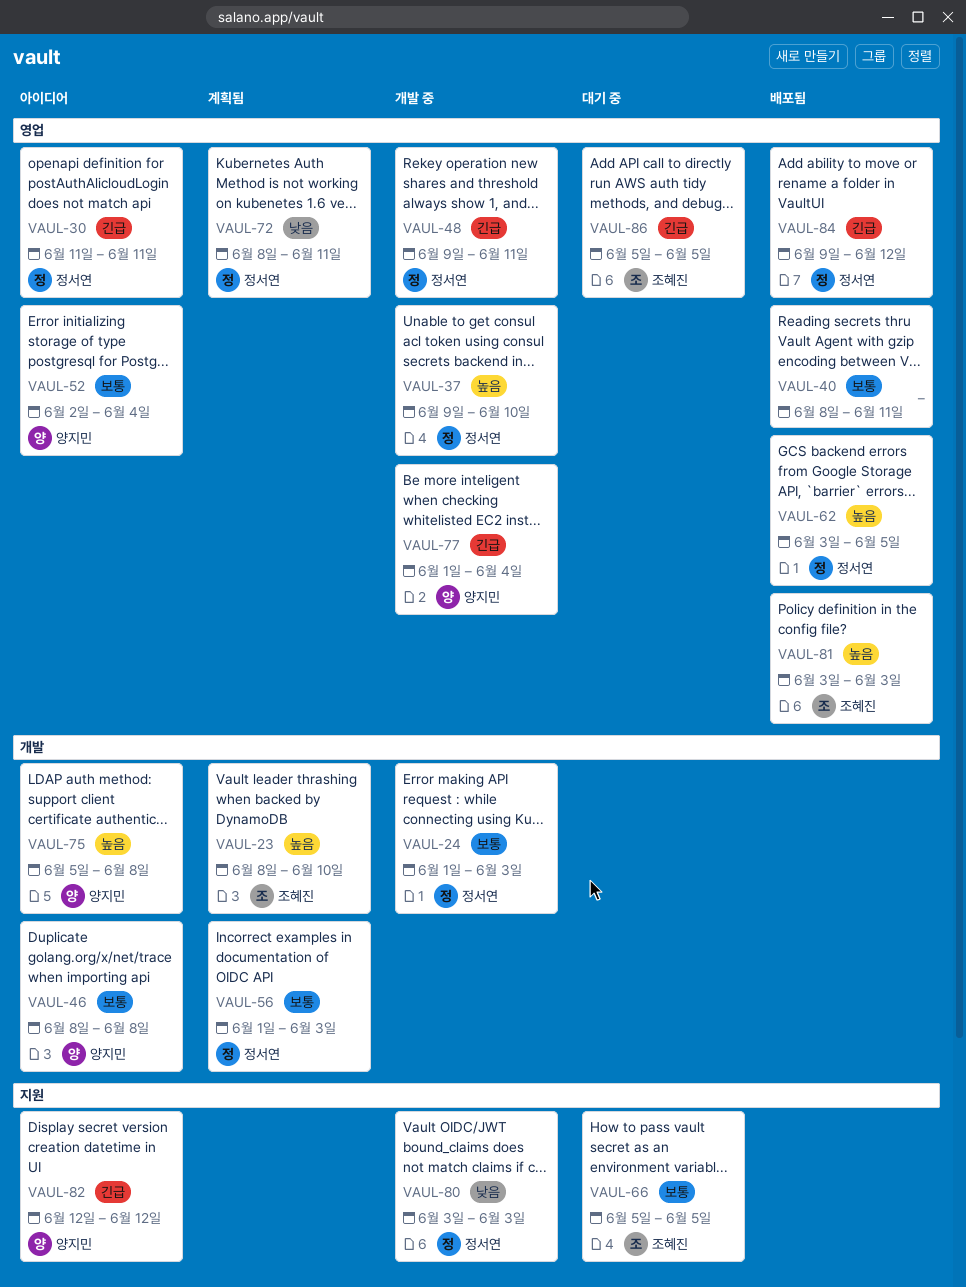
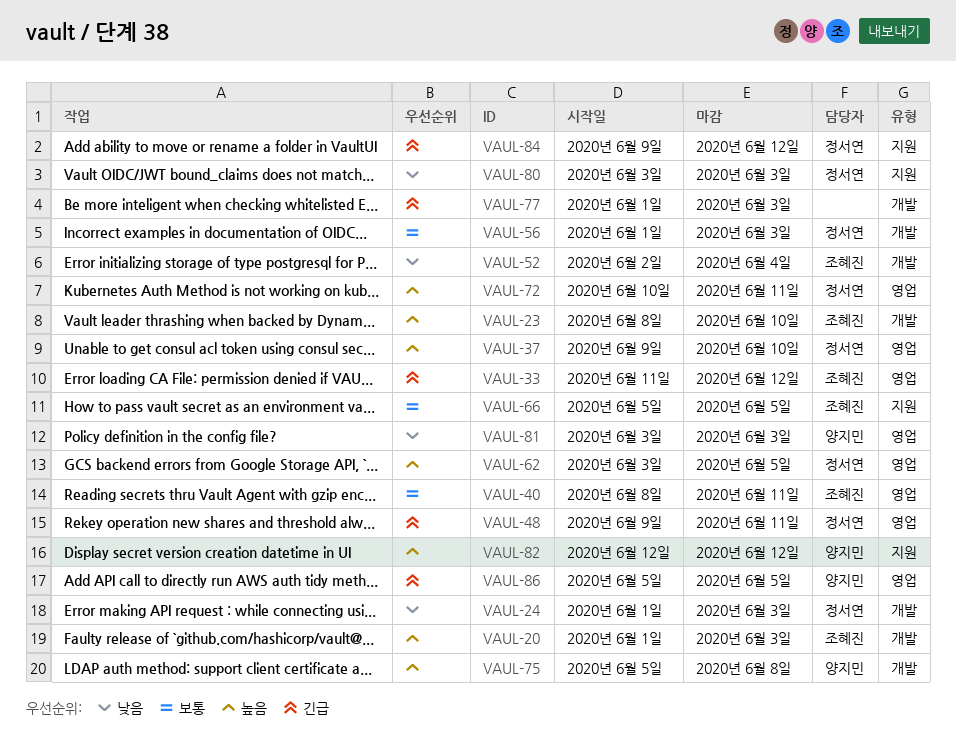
VAUL-20: none -> present
VAUL-24, priority: 보통 -> 낮음
VAUL-30: present -> none
VAUL-33: none -> present
VAUL-40, owner: none -> 조혜진
VAUL-46: present -> none
VAUL-52, owner: 양지민 -> 조혜진
VAUL-52, priority: 보통 -> 낮음
VAUL-52, label: 영업 -> 개발
VAUL-72, priority: 낮음 -> 높음
VAUL-72, start: Jun 8 -> Jun 10
VAUL-77, owner: 양지민 -> none
VAUL-77, label: 영업 -> 개발
VAUL-77, due: Jun 4 -> Jun 3
VAUL-81, owner: 조혜진 -> 양지민
VAUL-81, priority: 높음 -> 낮음
VAUL-82, priority: 긴급 -> 높음
VAUL-84, label: 영업 -> 지원
VAUL-86, owner: 조혜진 -> 양지민

